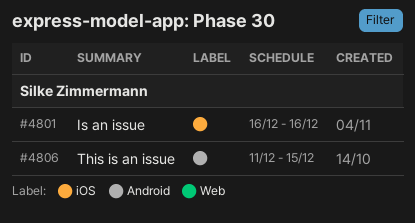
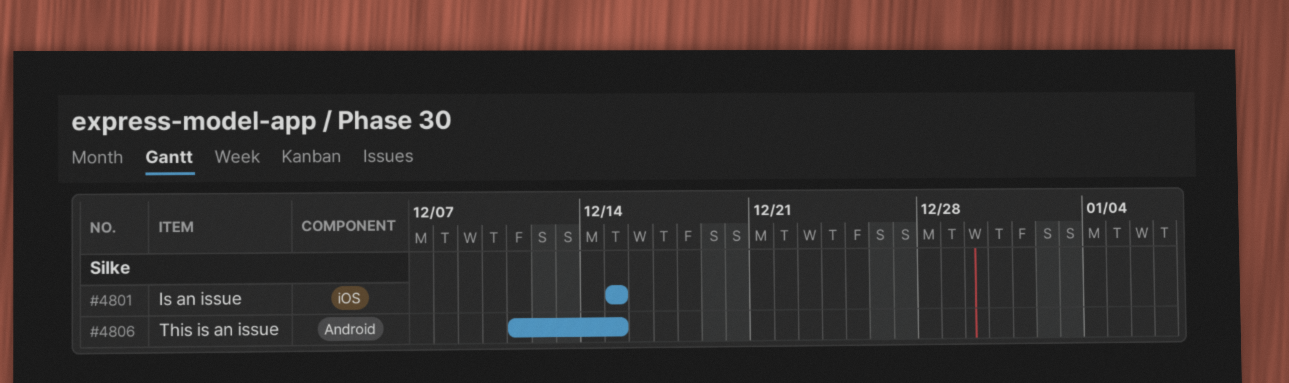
#4801, start: Dec 16 -> Dec 15
#4801, due: Dec 16 -> Dec 15

